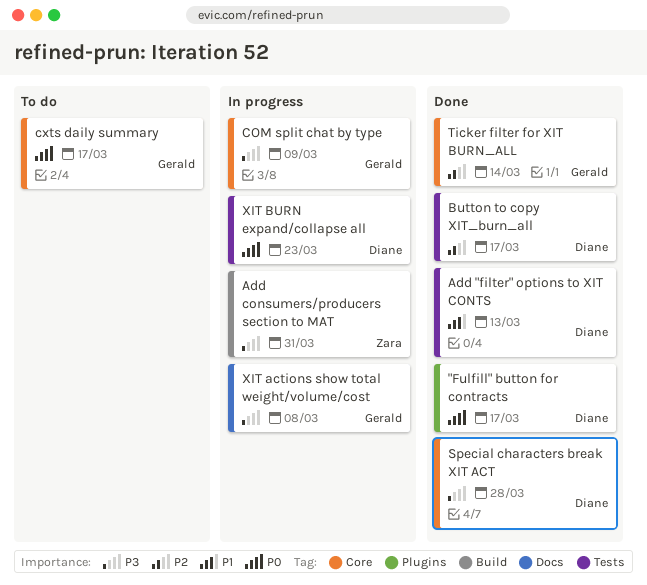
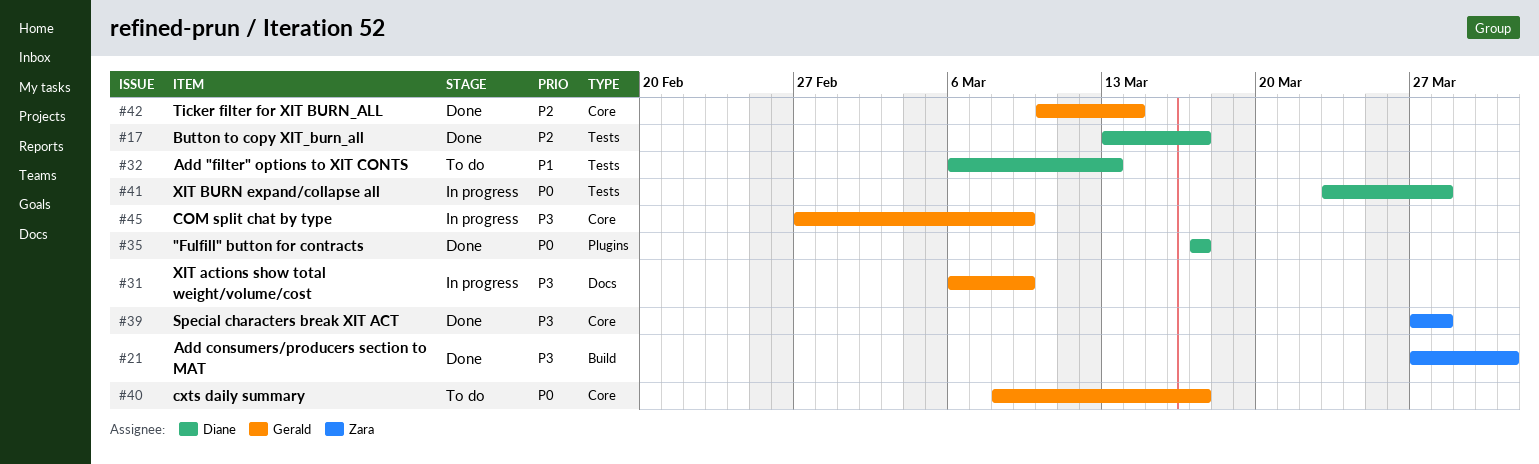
Add "filter" options to XIT CONTS, status: Done -> To do
Add consumers/producers section to MAT, status: In progress -> Done
Special characters break XIT ACT, owner: Diane -> Zara
XIT actions show total weight/volume/cost, due: Mar 8 -> Mar 9
XIT BURN expand/collapse all, due: Mar 23 -> Mar 28

